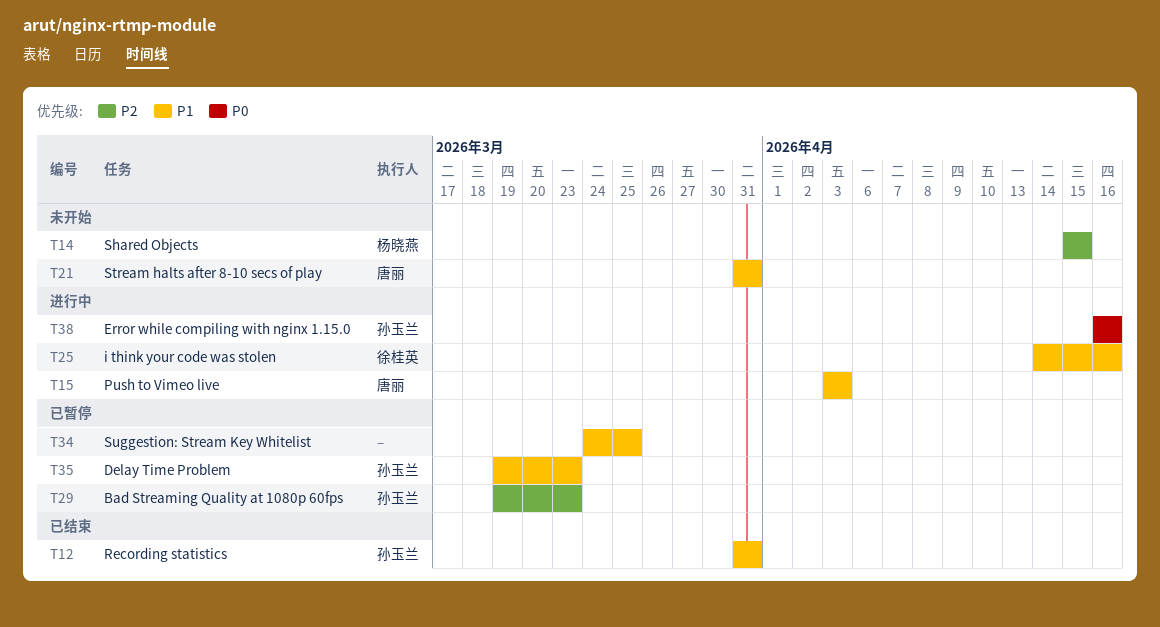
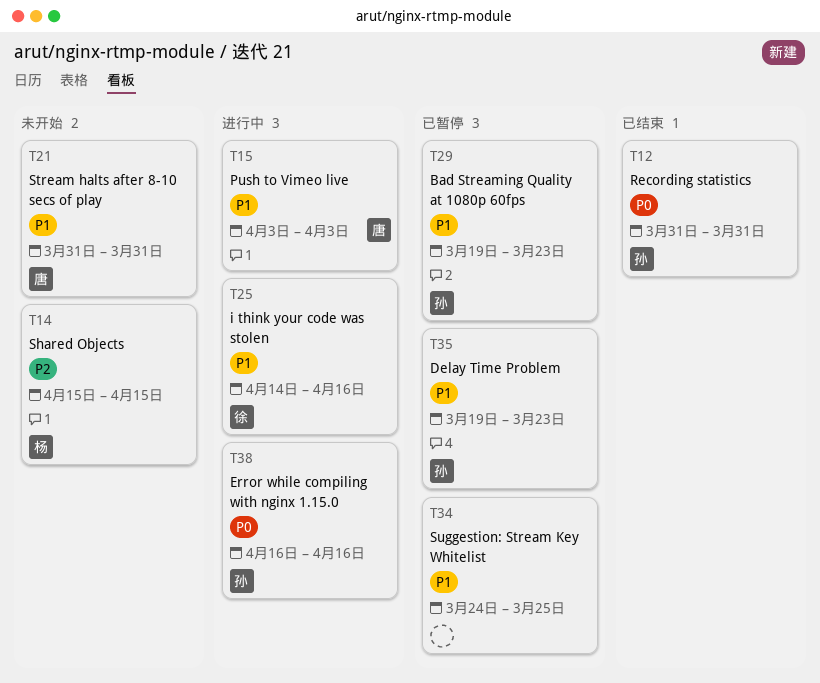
T12, priority: P1 -> P0
T29, priority: P2 -> P1

